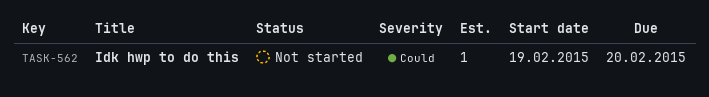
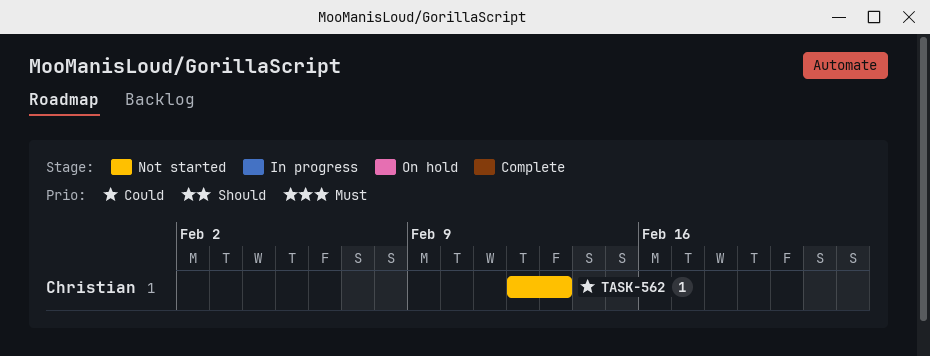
TASK-562, start: Feb 19 -> Feb 12
TASK-562, due: Feb 20 -> Feb 13

